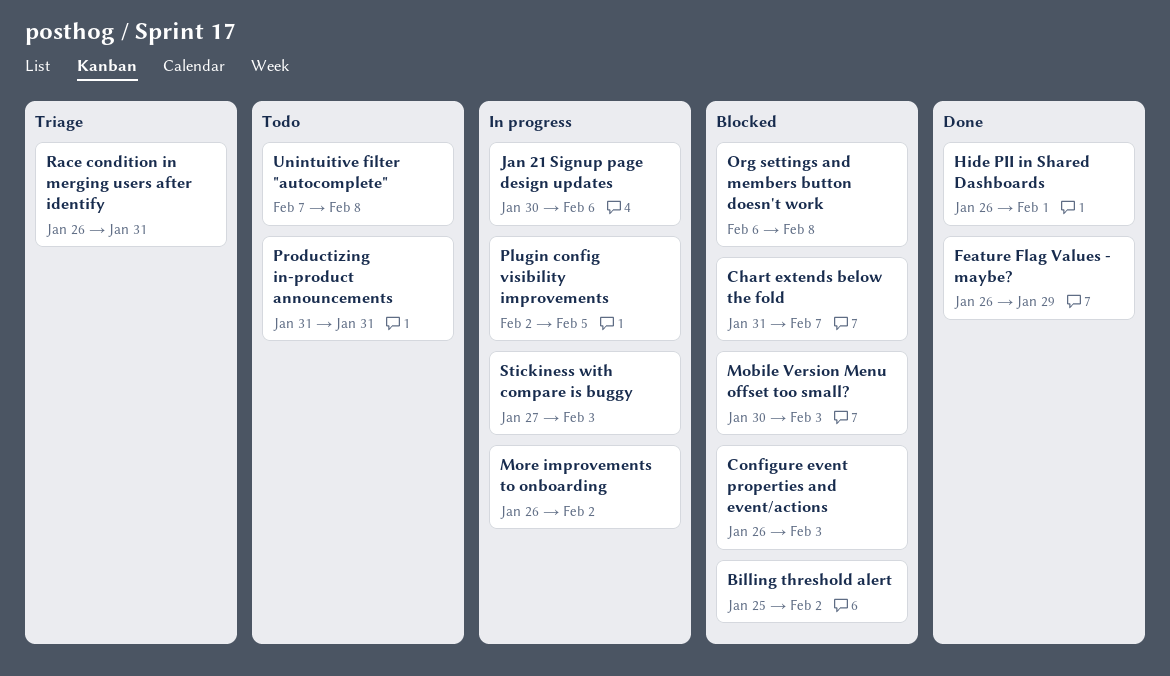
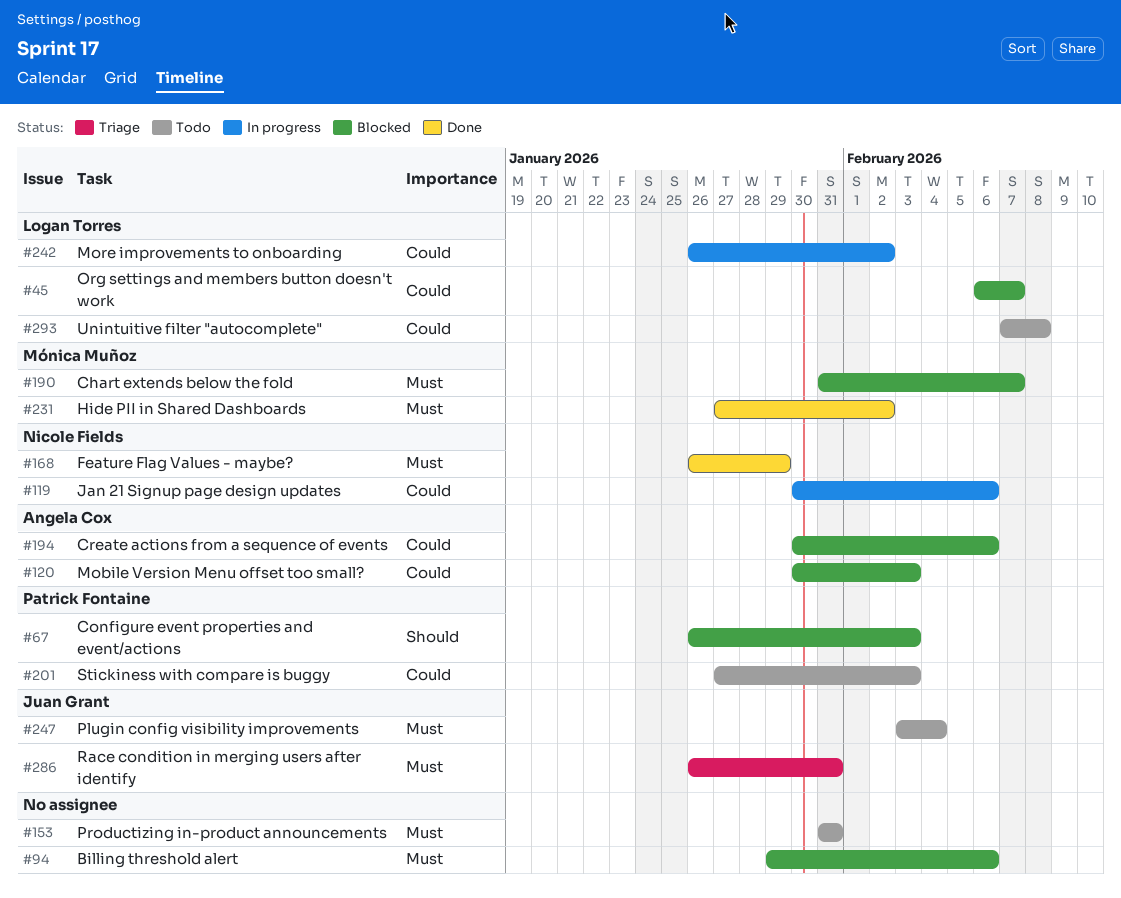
Billing threshold alert, start: Jan 25 -> Jan 29
Billing threshold alert, due: Feb 2 -> Feb 6
Create actions from a sequence of events: none -> present
Hide PII in Shared Dashboards, start: Jan 26 -> Jan 27
Hide PII in Shared Dashboards, due: Feb 1 -> Feb 2
Org settings and members button doesn't work, due: Feb 8 -> Feb 7
Plugin config visibility improvements, status: In progress -> Todo
Plugin config visibility improvements, start: Feb 2 -> Feb 3
Plugin config visibility improvements, due: Feb 5 -> Feb 4
Stickiness with compare is buggy, status: In progress -> Todo

